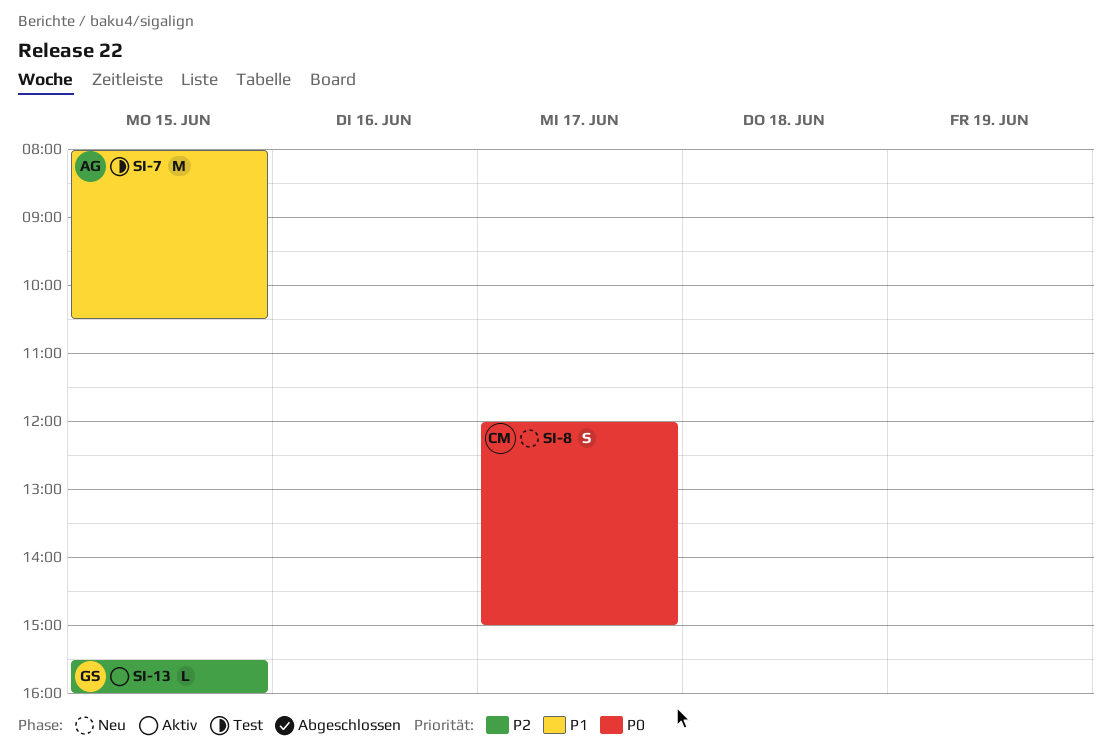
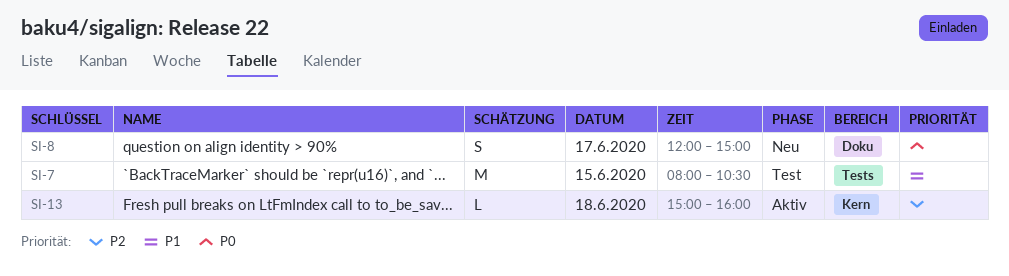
SI-13, day: Jun 15 -> Jun 18
SI-13, begins: 15:30 -> 15:00

